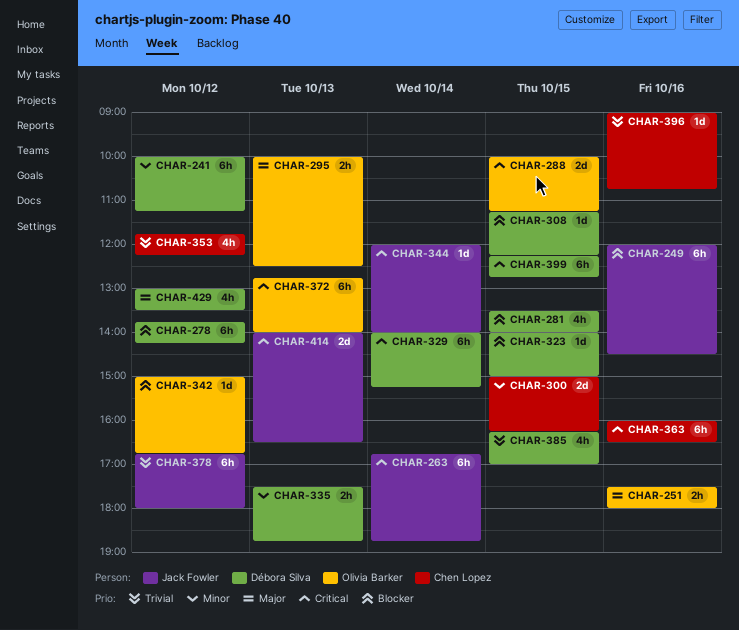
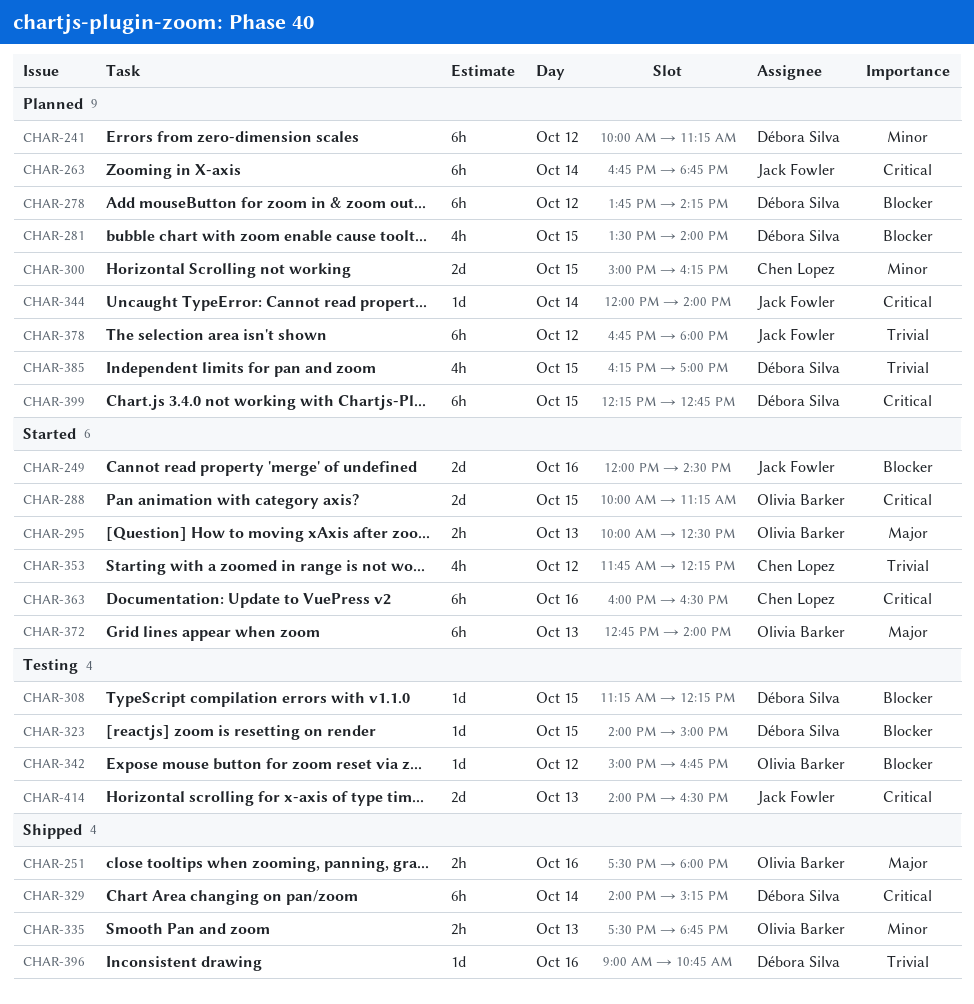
CHAR-249, estimate: 6h -> 2d
CHAR-335, owner: Débora Silva -> Olivia Barker
CHAR-372, priority: Critical -> Major
CHAR-396, owner: Chen Lopez -> Débora Silva
CHAR-429: present -> none

